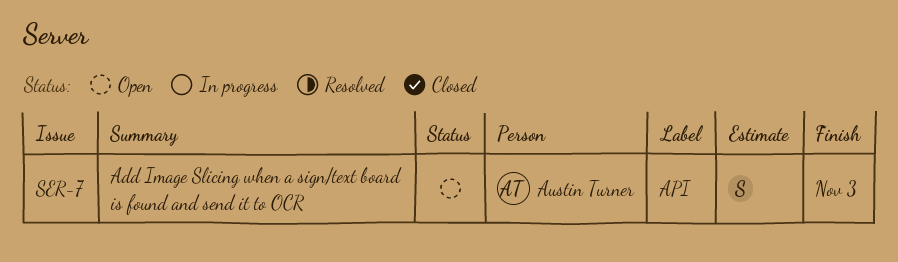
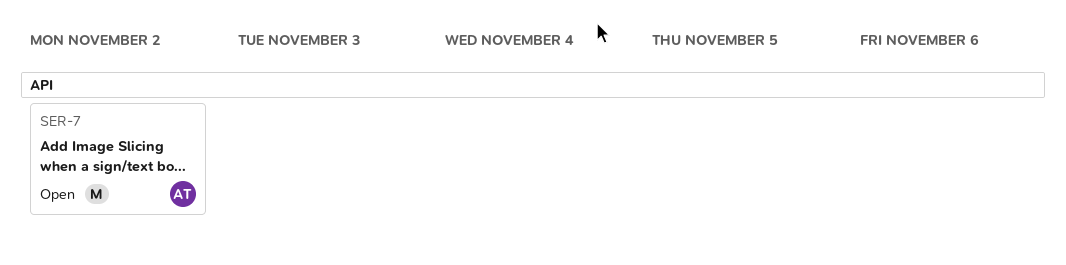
SER-7, estimate: S -> M
SER-7, due: Nov 3 -> Nov 2

